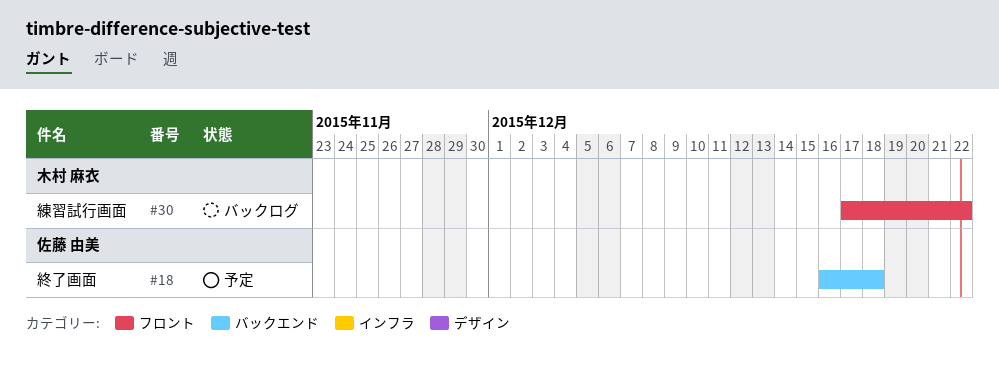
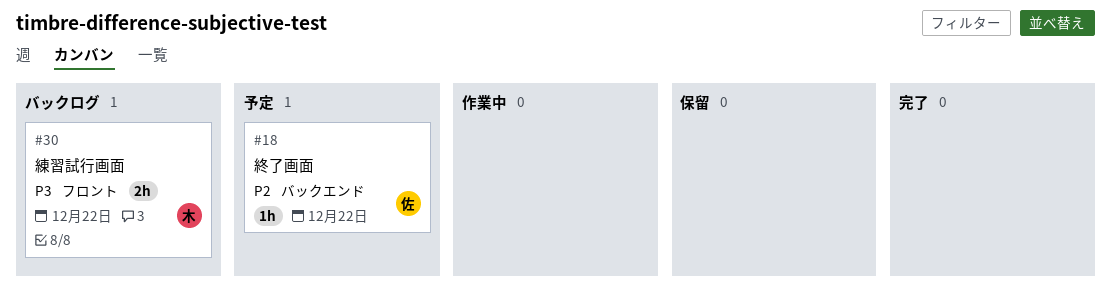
#18, due: Dec 18 -> Dec 22

